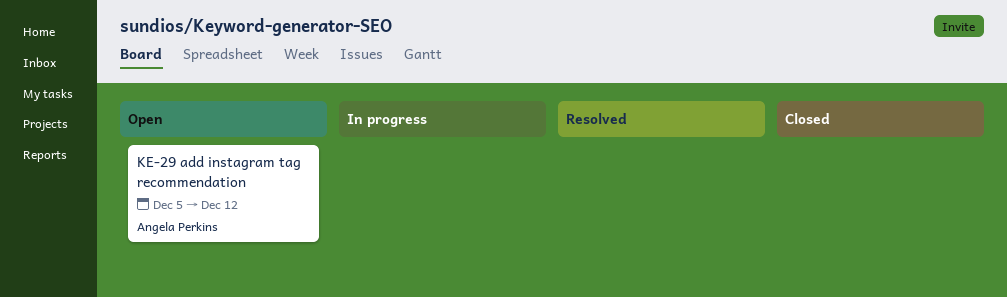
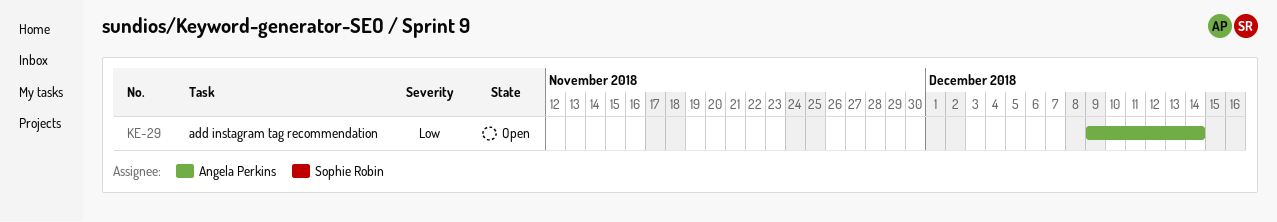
KE-29, start: Dec 5 -> Dec 9
KE-29, due: Dec 12 -> Dec 14

